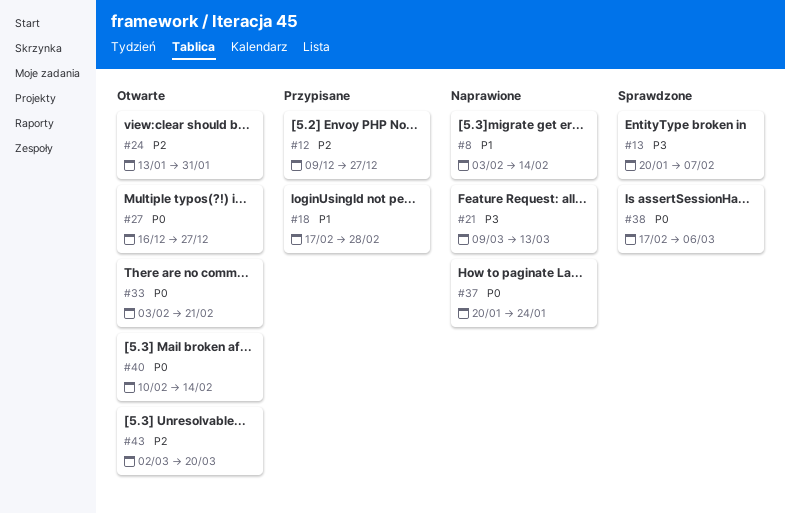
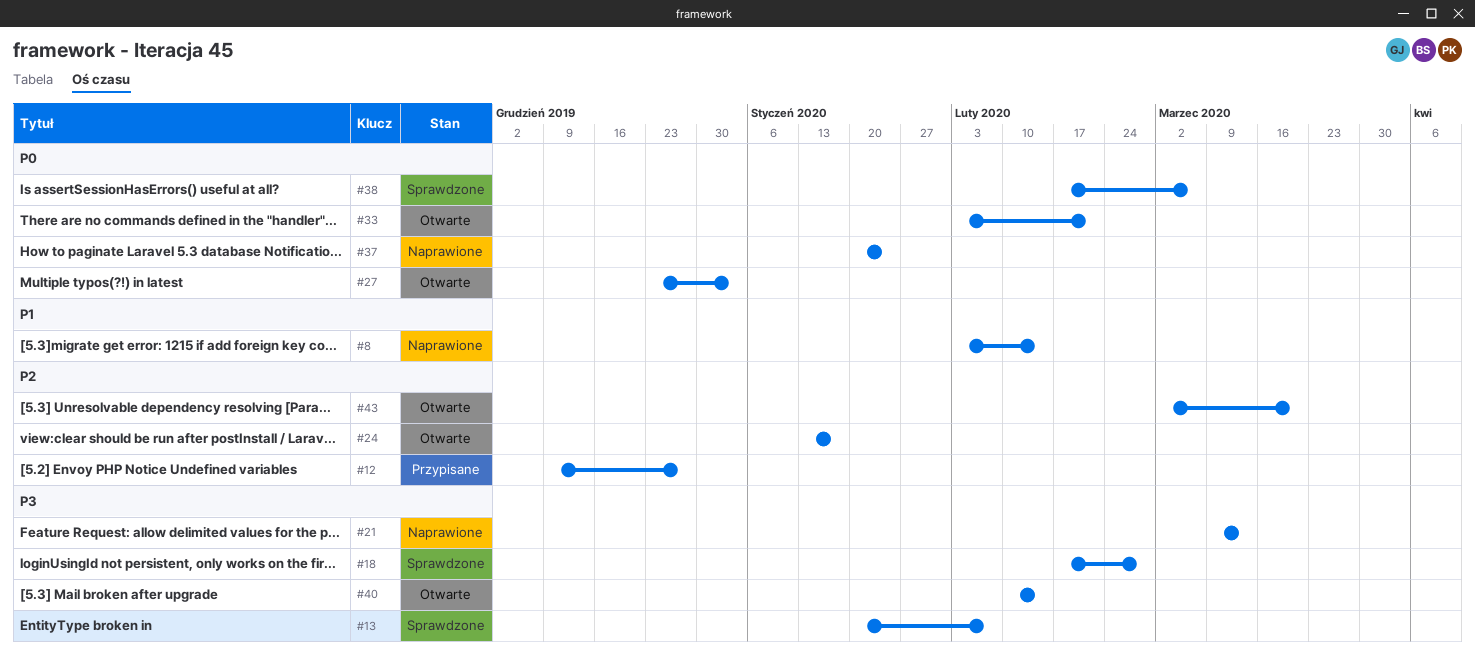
#18, status: Przypisane -> Sprawdzone
#18, priority: P1 -> P3
#24, due: Jan 31 -> Jan 17
#27, start: Dec 16 -> Dec 23
#27, due: Dec 27 -> Jan 3
#40, priority: P0 -> P3

